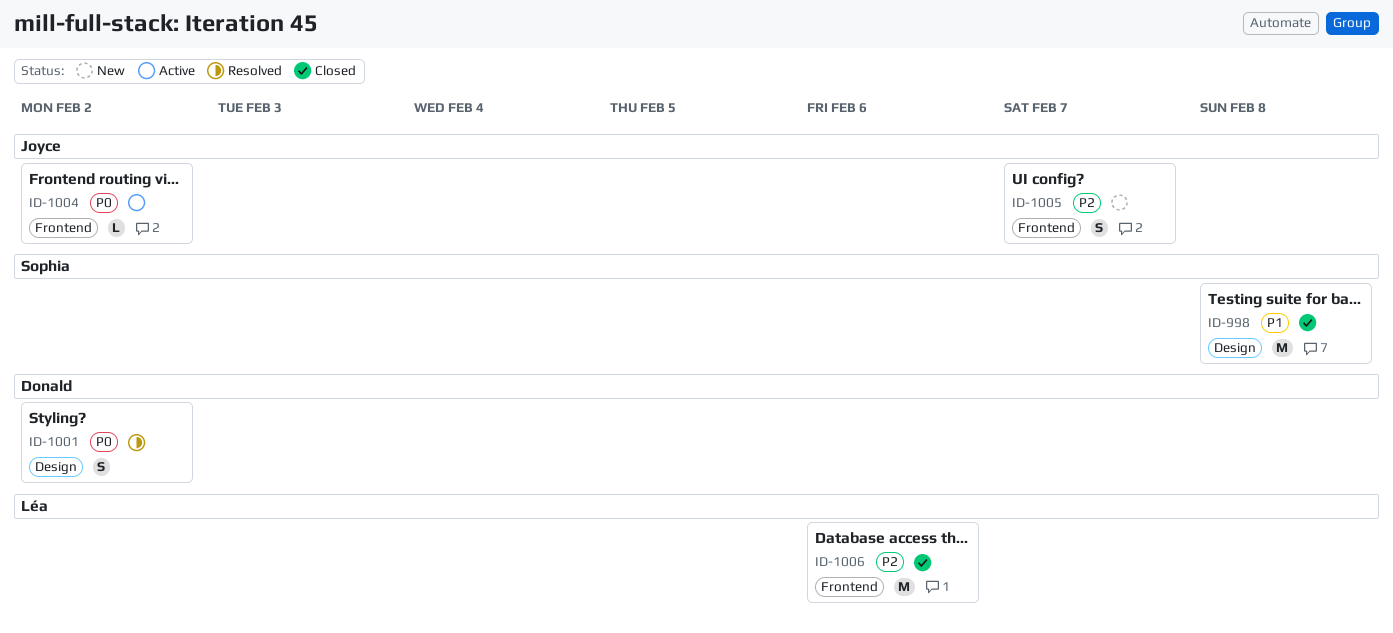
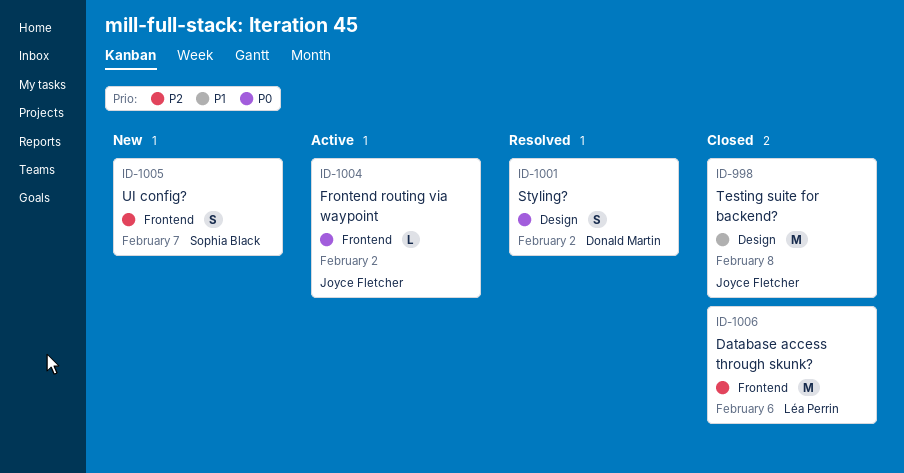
ID-998, owner: Sophia Black -> Joyce Fletcher
ID-1005, owner: Joyce Fletcher -> Sophia Black

